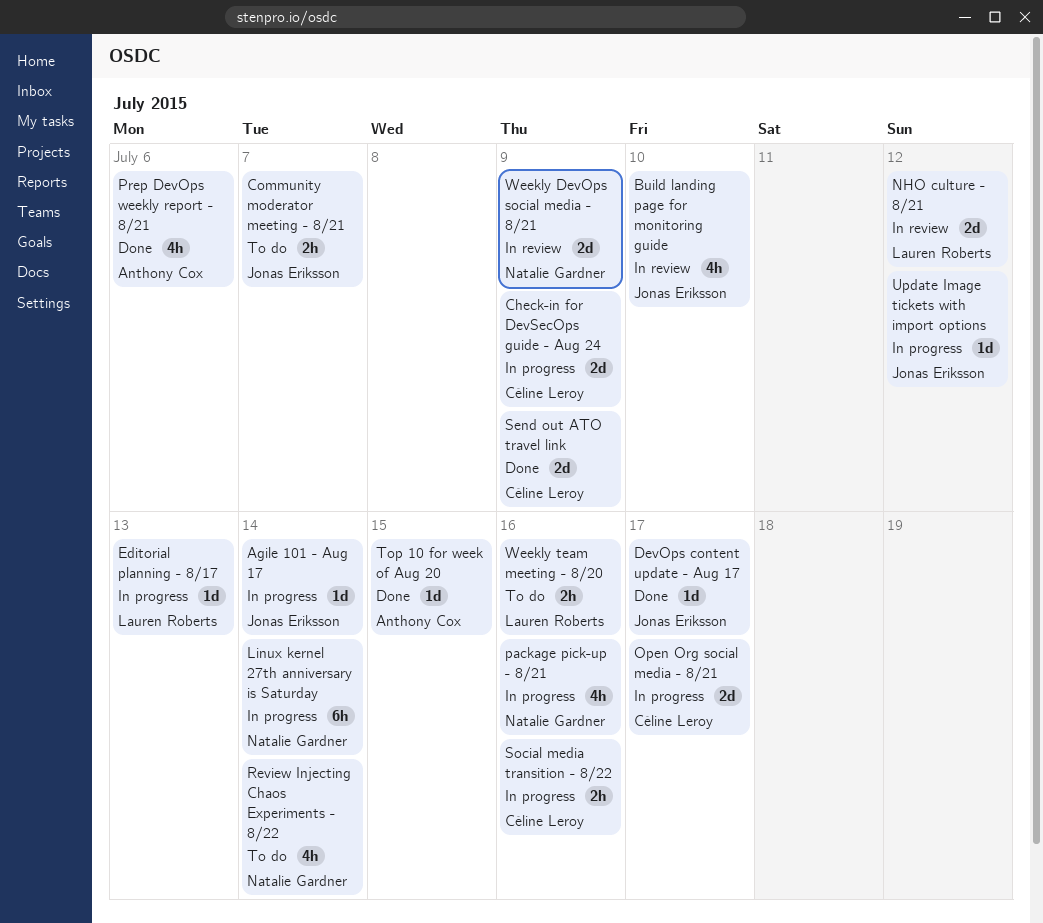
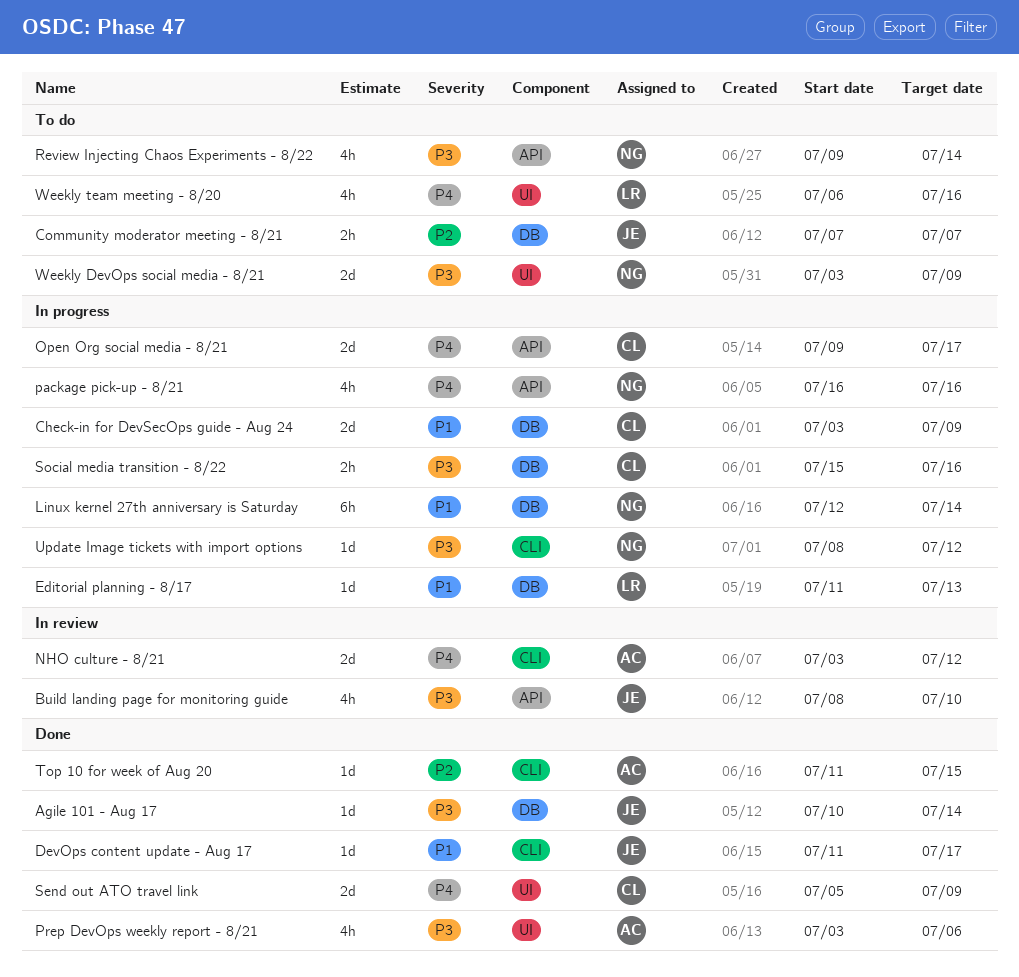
Agile 101 - Aug 17, status: In progress -> Done
NHO culture - 8/21, owner: Lauren Roberts -> Anthony Cox
Update Image tickets with import options, owner: Jonas Eriksson -> Natalie Gardner
Weekly DevOps social media - 8/21, status: In review -> To do
Weekly team meeting - 8/20, estimate: 2h -> 4h

